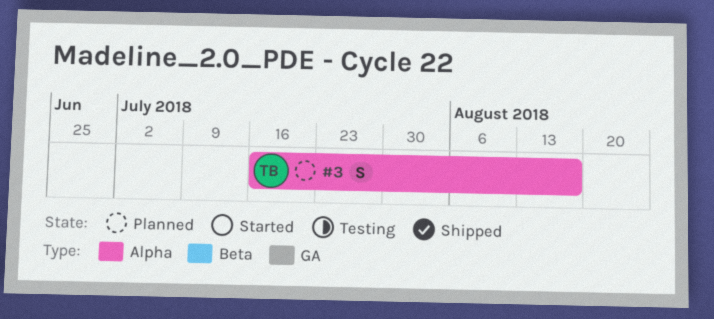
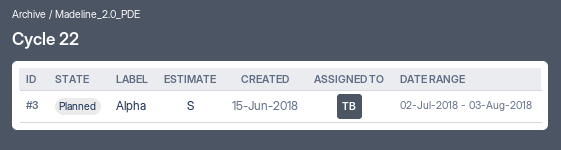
#3, start: Jul 16 -> Jul 2
#3, due: Aug 17 -> Aug 3

